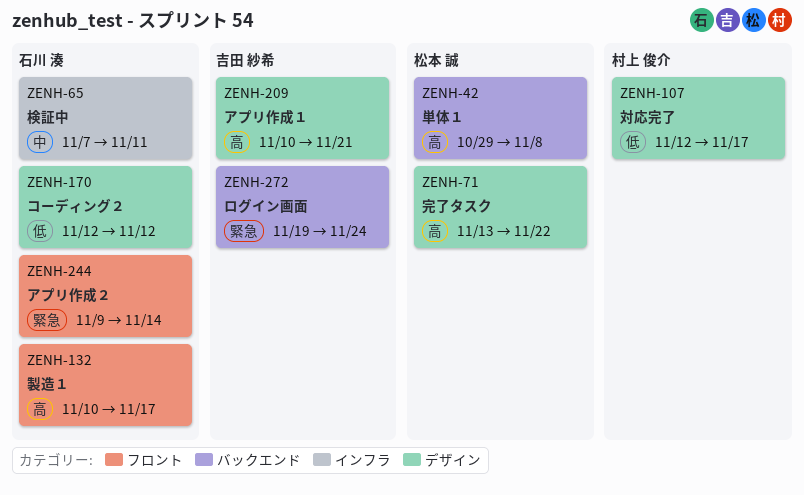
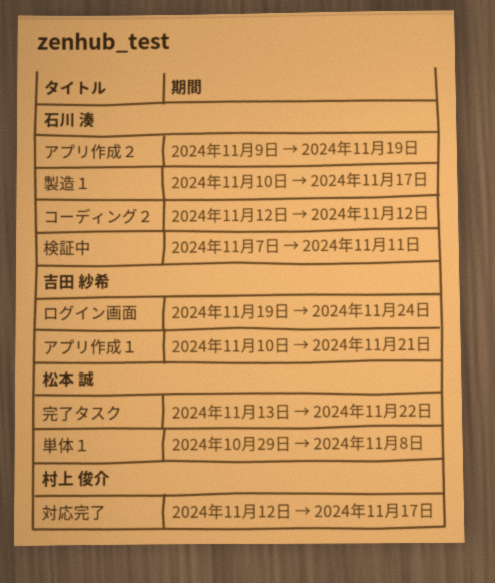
アプリ作成２, due: Nov 14 -> Nov 19

